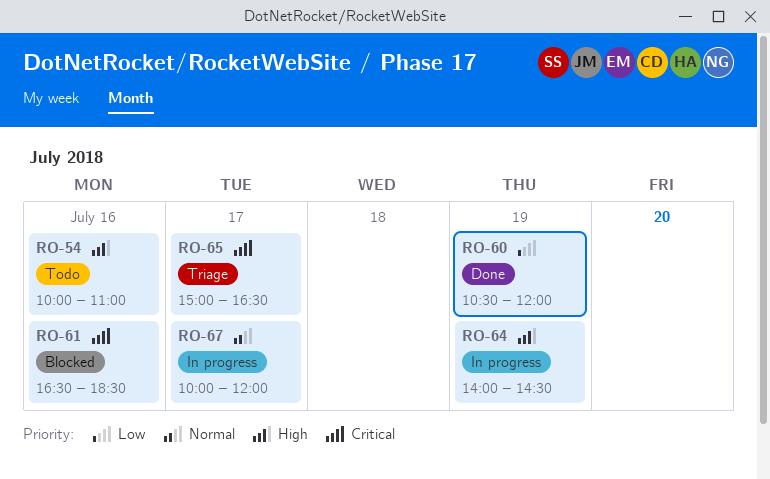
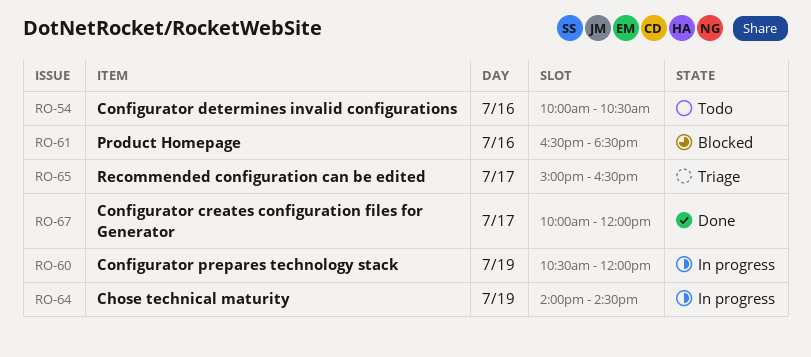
RO-54, ends: 11:00 -> 10:30
RO-60, status: Done -> In progress
RO-67, status: In progress -> Done

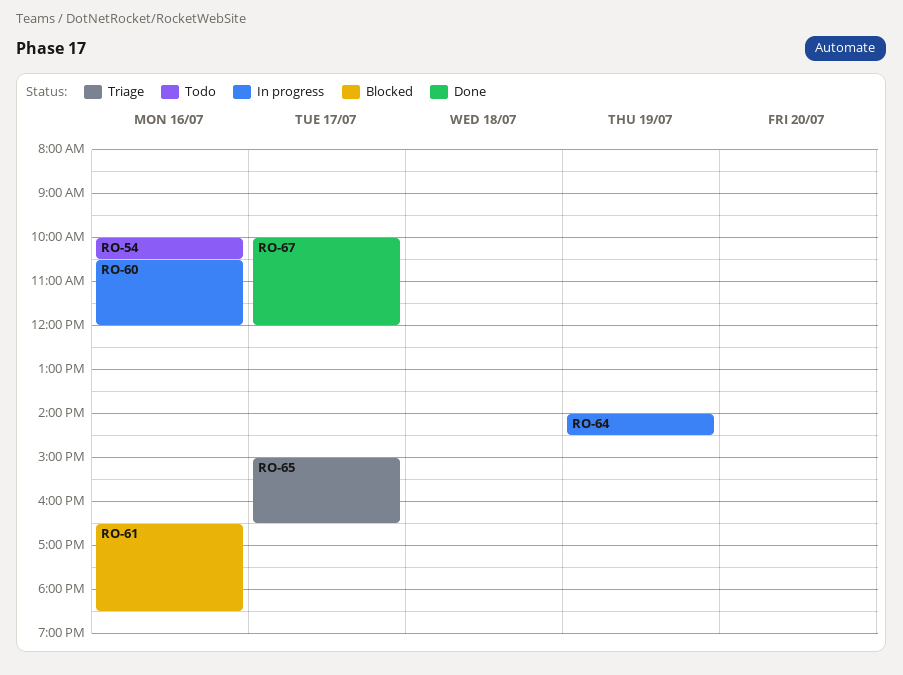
RO-60, day: Jul 19 -> Jul 16

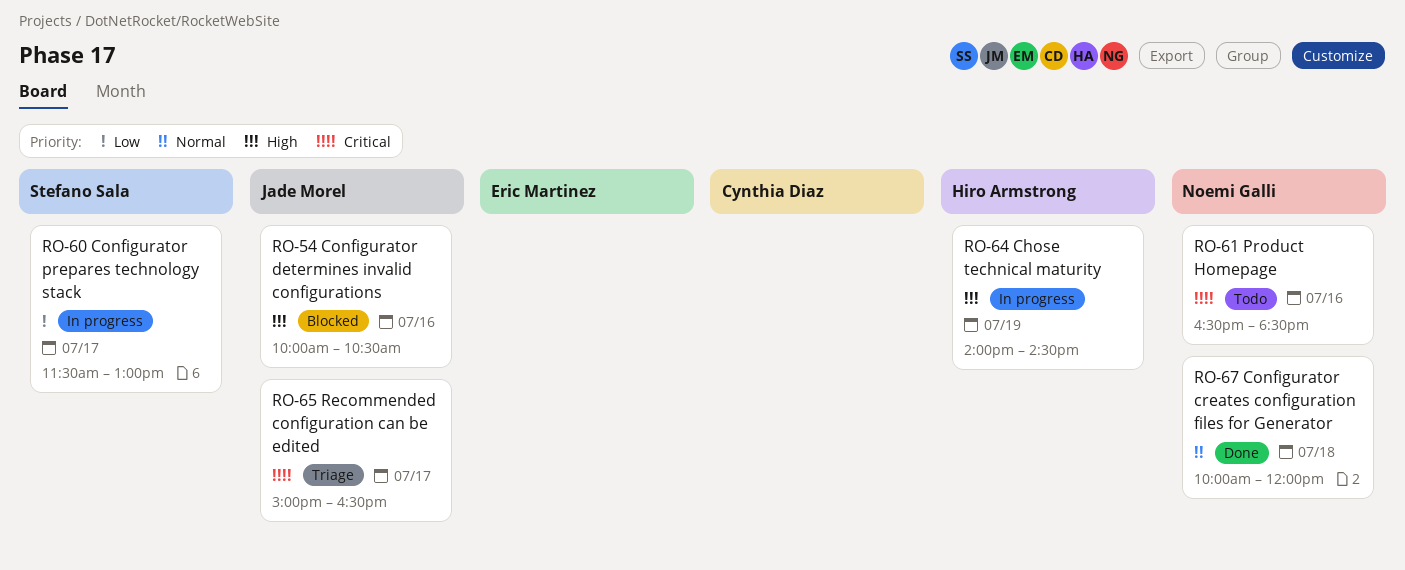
RO-54, status: Todo -> Blocked
RO-60, day: Jul 16 -> Jul 17
RO-60, begins: 10:30 -> 11:30
RO-60, ends: 12:00 -> 13:00
RO-61, status: Blocked -> Todo
RO-67, day: Jul 17 -> Jul 18

